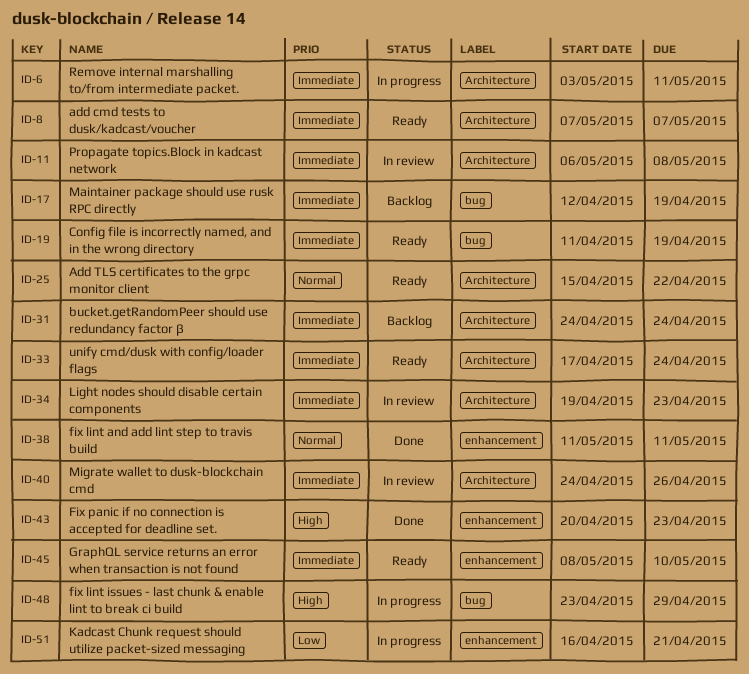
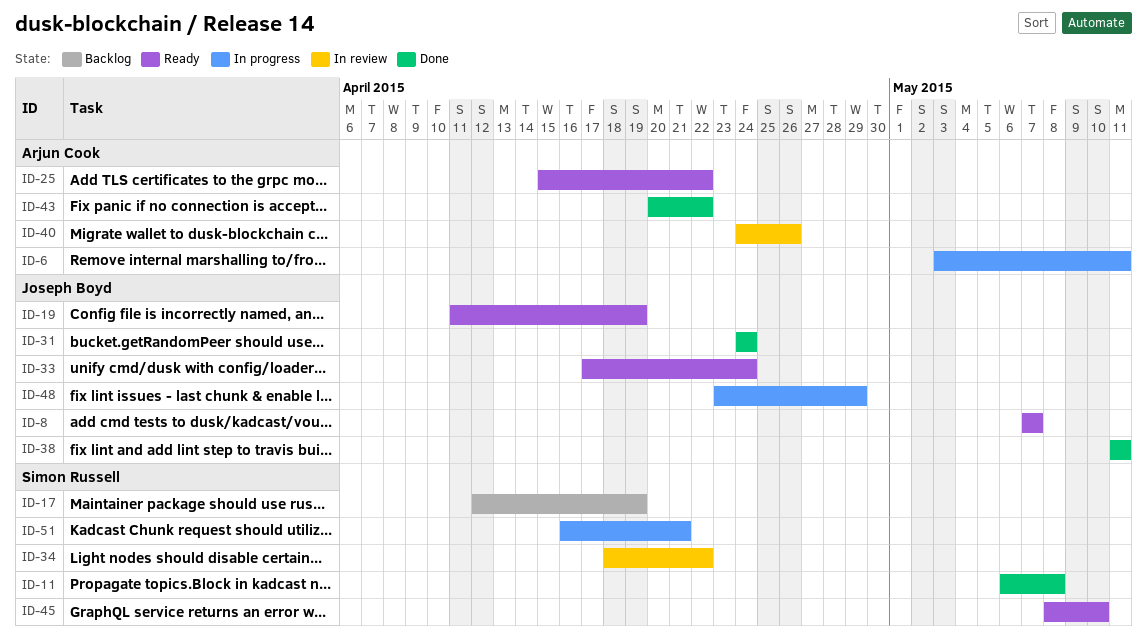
ID-11, status: In review -> Done
ID-31, status: Backlog -> Done
ID-34, start: Apr 19 -> Apr 18
ID-34, due: Apr 23 -> Apr 22
ID-43, due: Apr 23 -> Apr 22

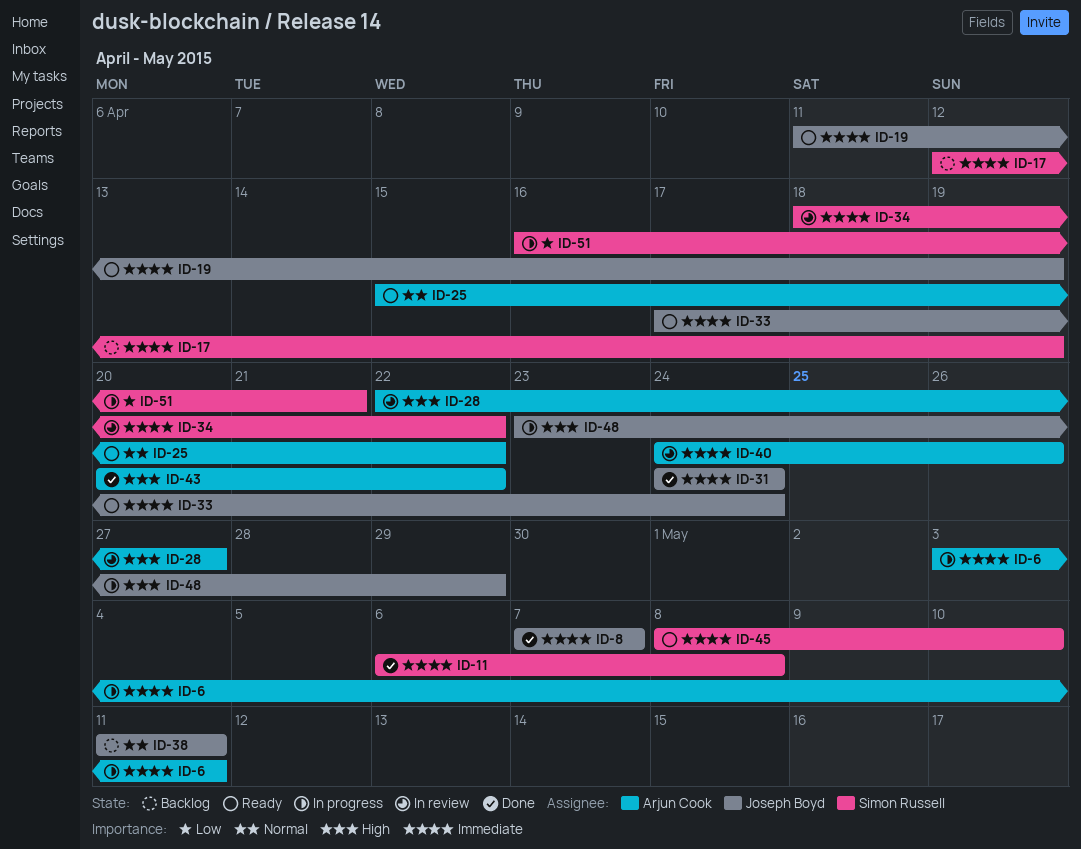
ID-8, status: Ready -> Done
ID-28: none -> present
ID-38, status: Done -> Backlog

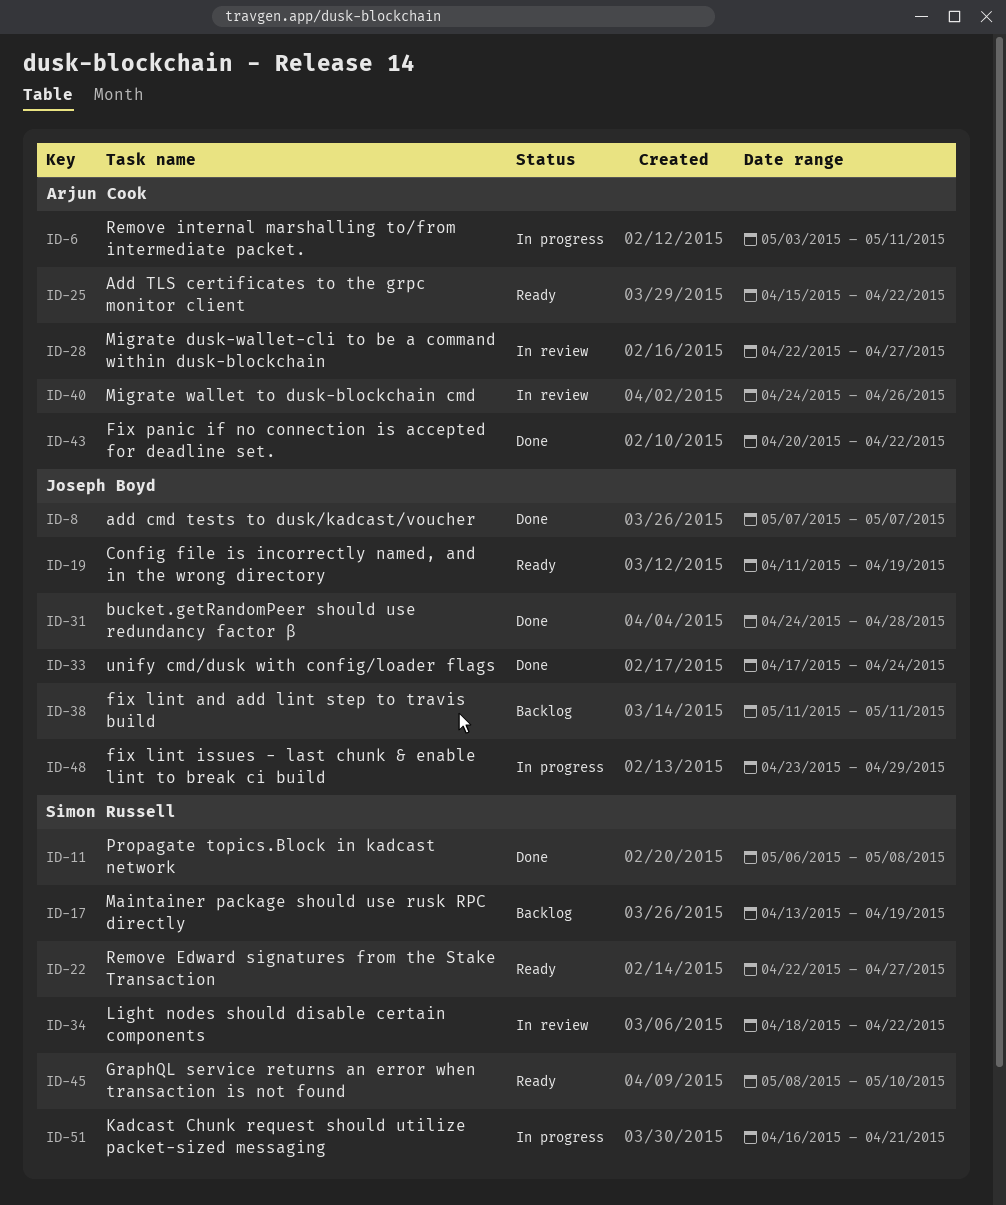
ID-17, start: Apr 12 -> Apr 13
ID-22: none -> present
ID-31, due: Apr 24 -> Apr 28
ID-33, status: Ready -> Done

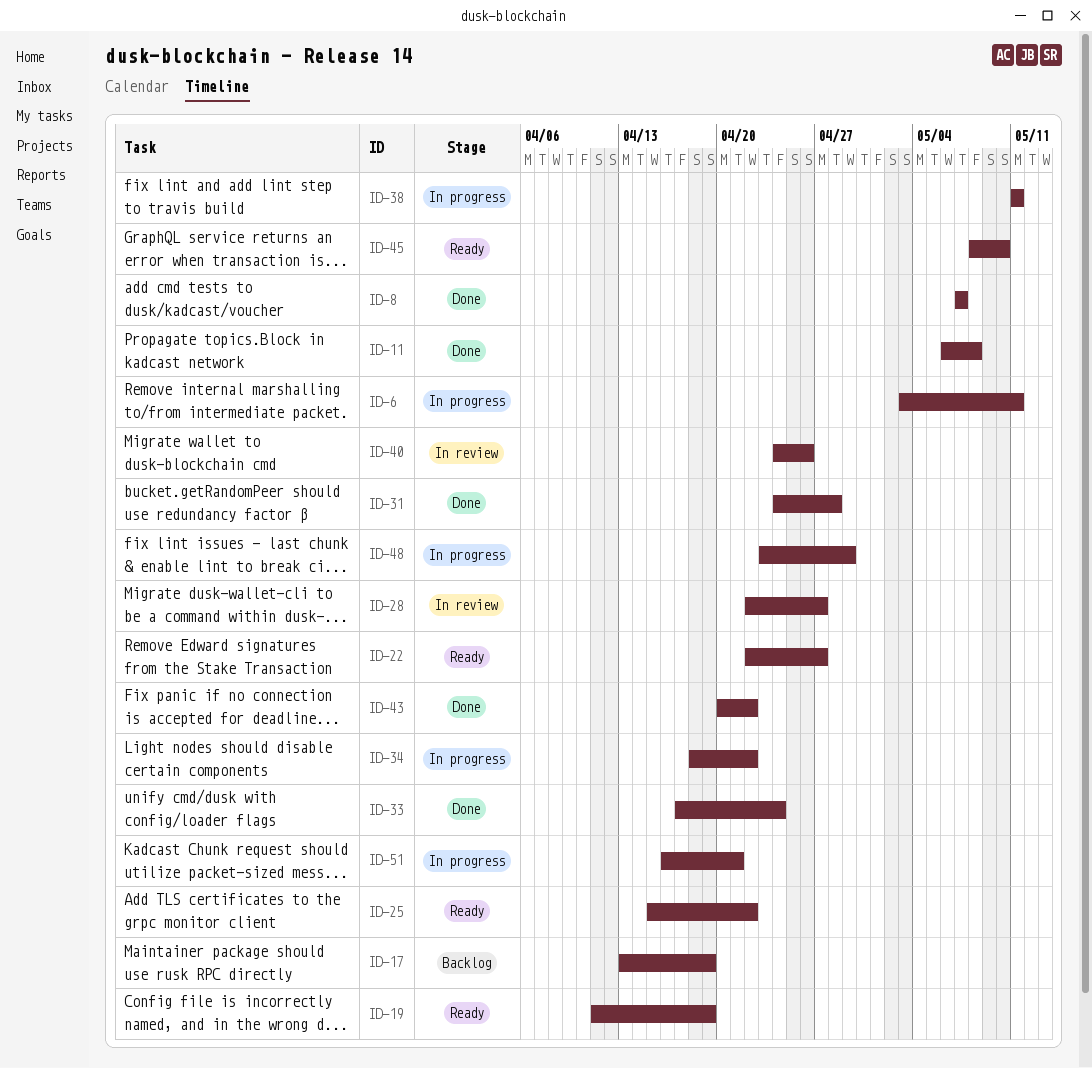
ID-34, status: In review -> In progress
ID-38, status: Backlog -> In progress

